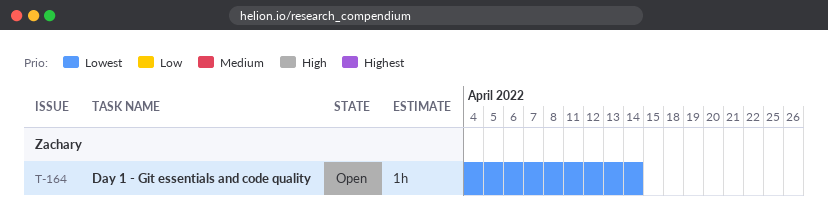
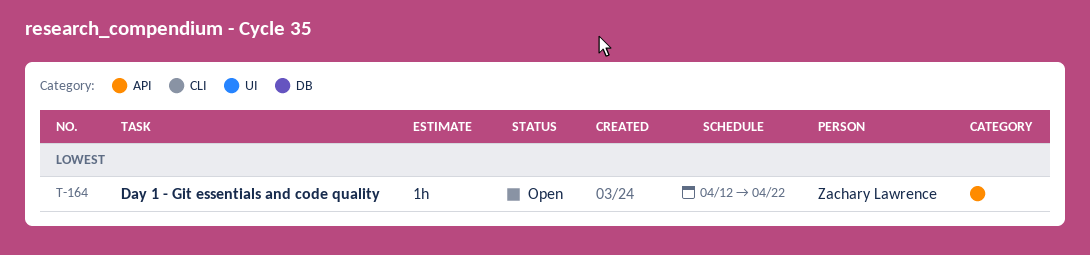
T-164, start: Apr 4 -> Apr 12
T-164, due: Apr 14 -> Apr 22

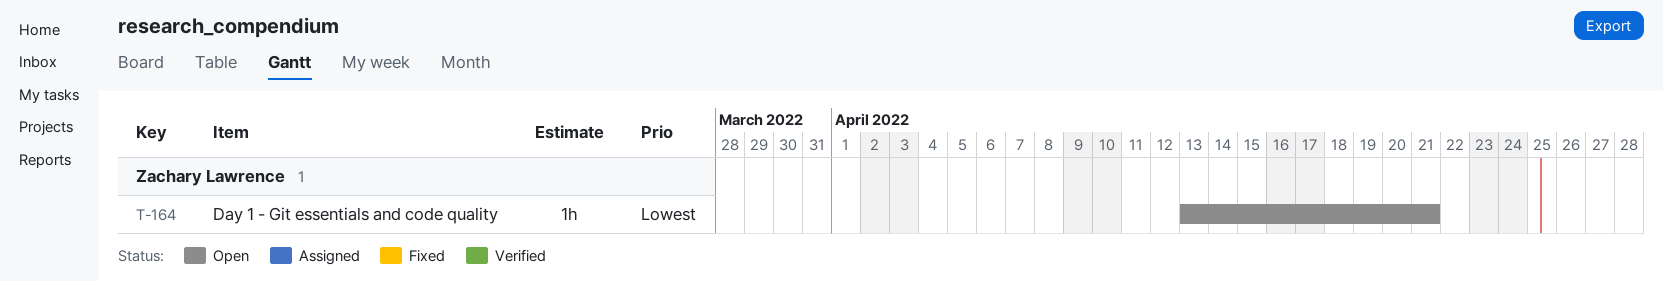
T-164, start: Apr 12 -> Apr 13
T-164, due: Apr 22 -> Apr 21

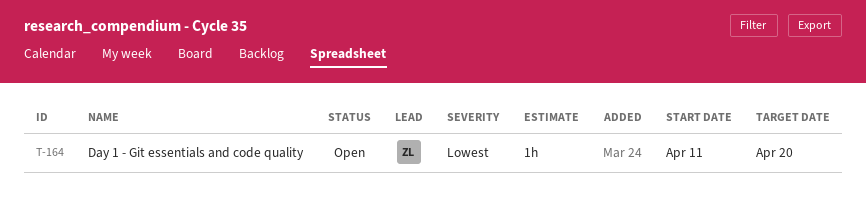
T-164, start: Apr 13 -> Apr 11
T-164, due: Apr 21 -> Apr 20

